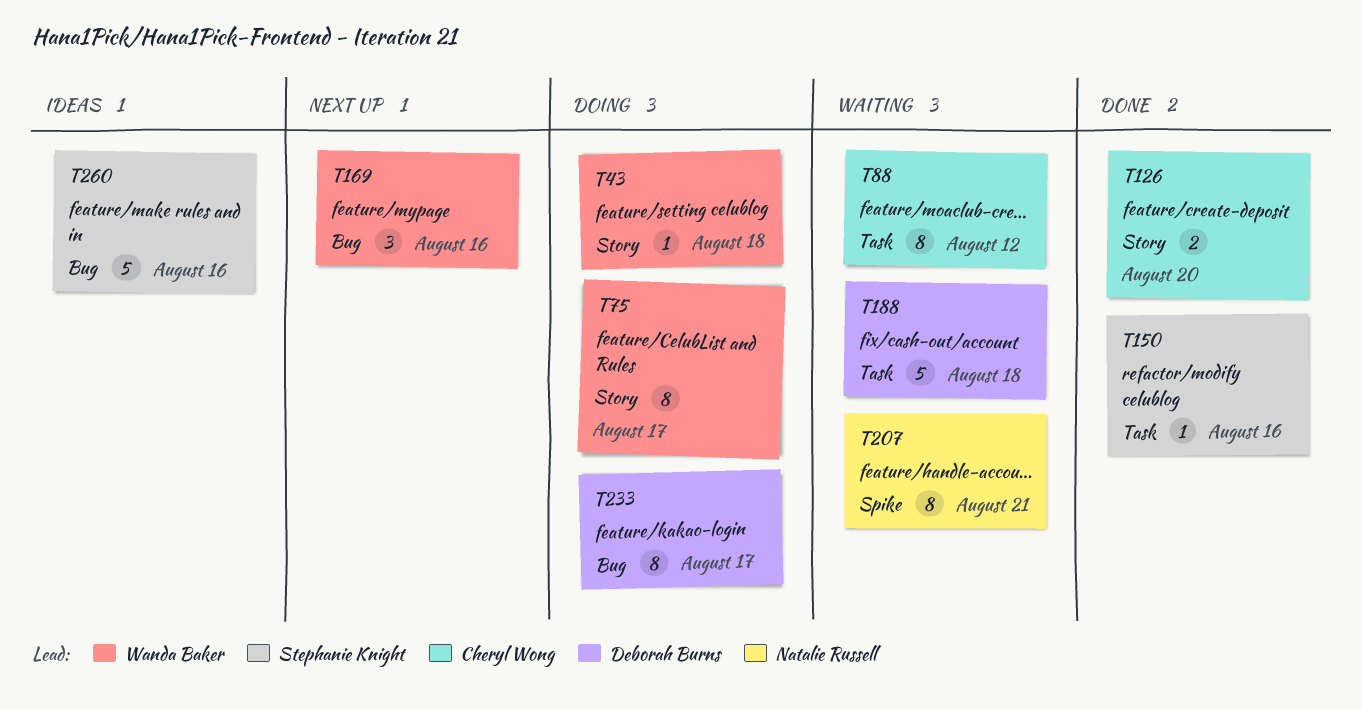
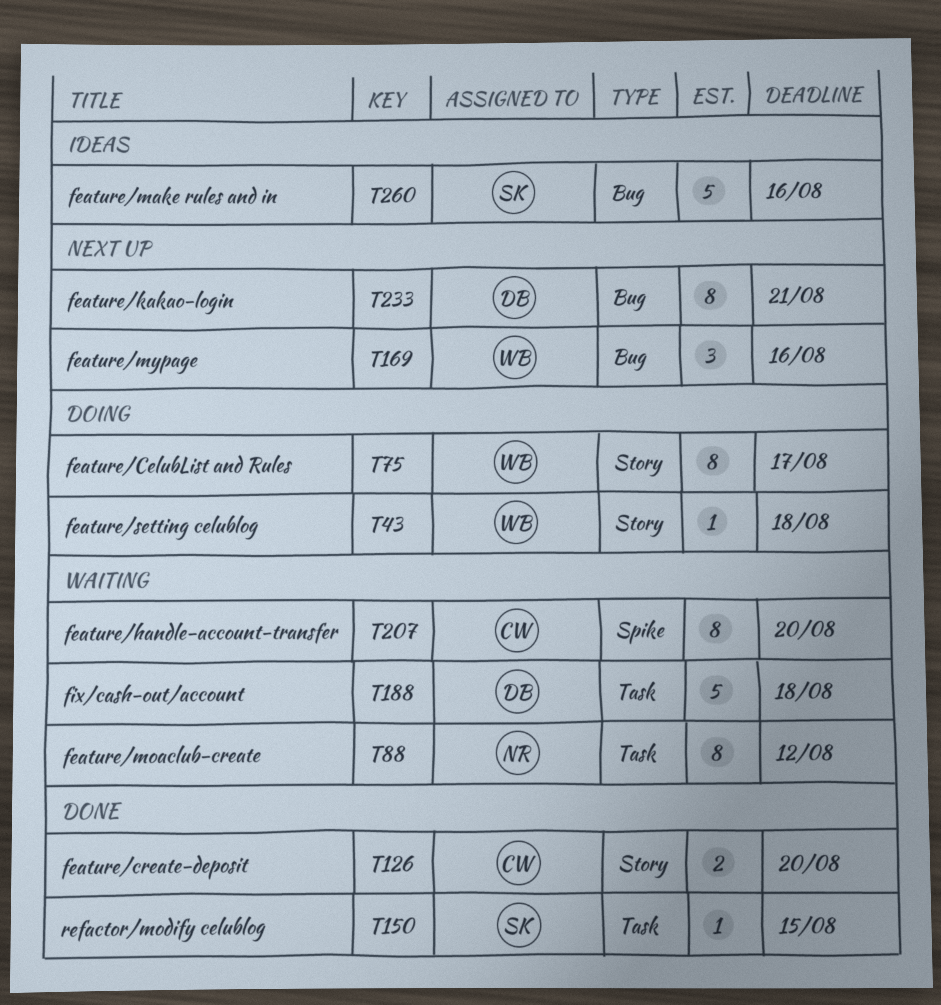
T88, owner: Cheryl Wong -> Natalie Russell
T150, due: Aug 16 -> Aug 15
T207, owner: Natalie Russell -> Cheryl Wong
T207, due: Aug 21 -> Aug 20
T233, status: Doing -> Next up
T233, due: Aug 17 -> Aug 21

